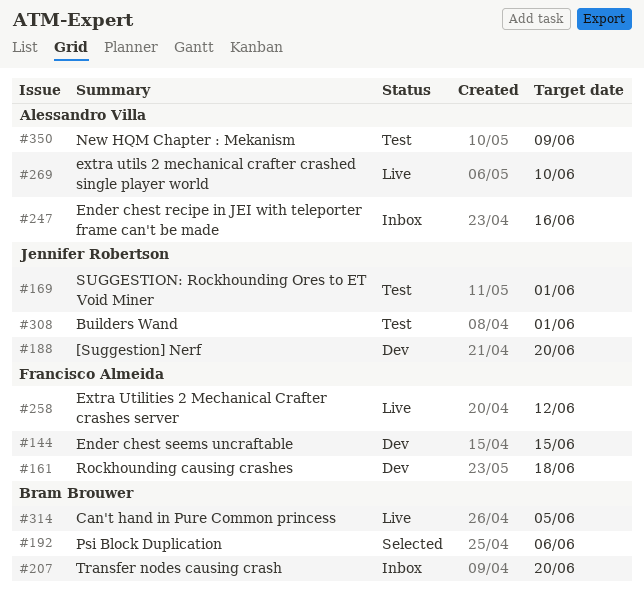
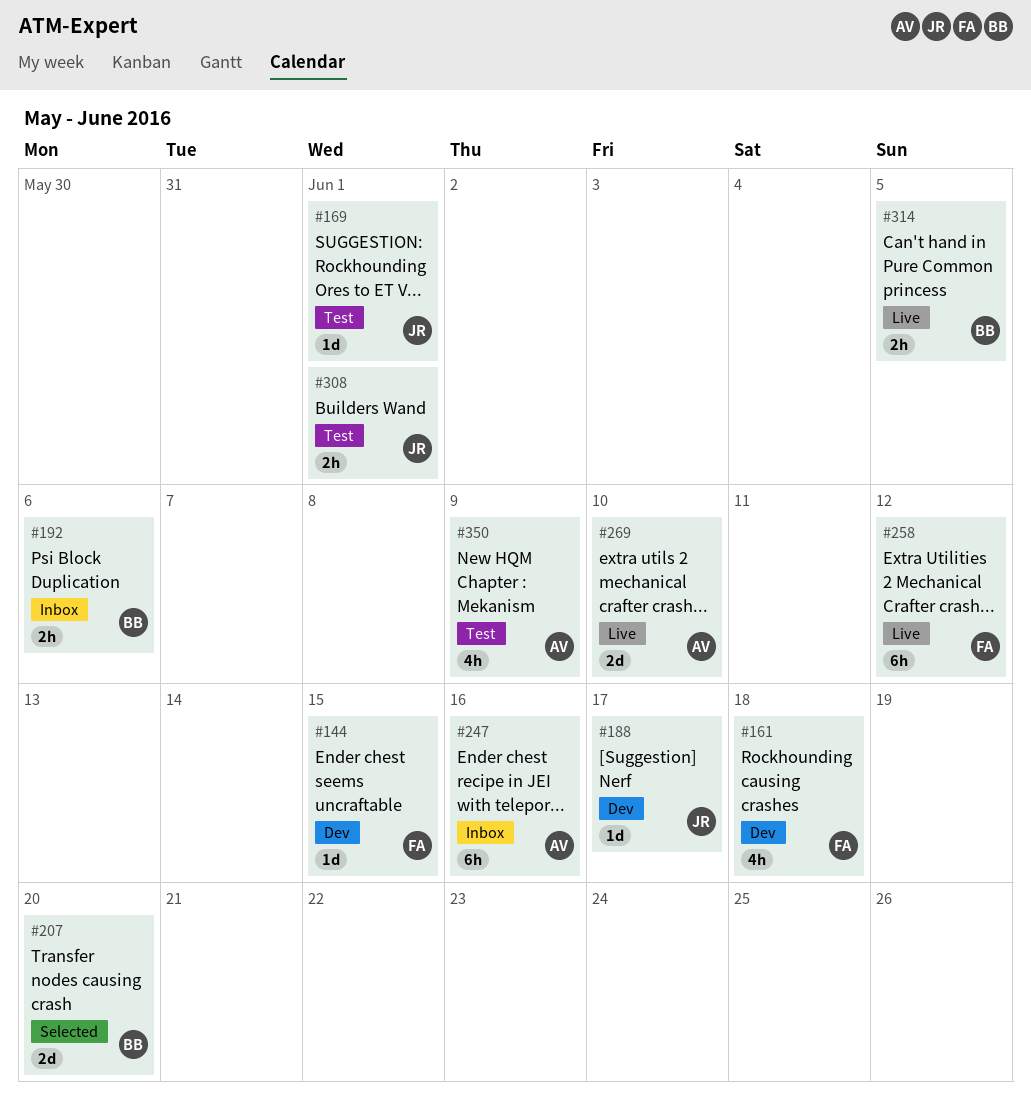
#188, due: Jun 20 -> Jun 17
#192, status: Selected -> Inbox
#207, status: Inbox -> Selected

